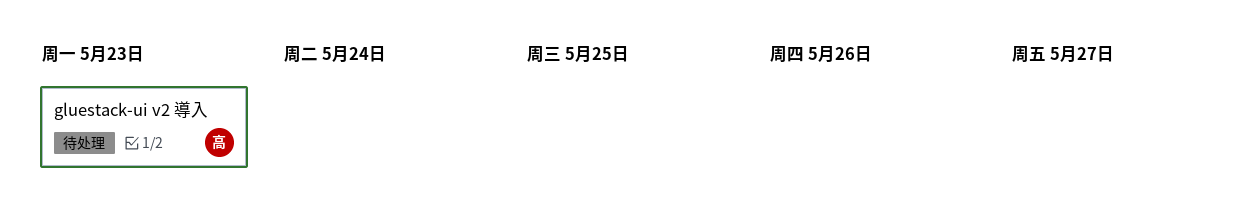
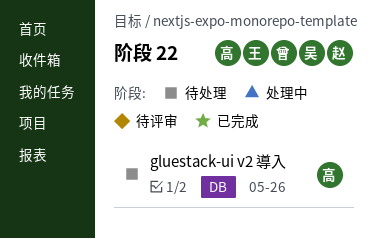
gluestack-ui v2 導入, due: May 23 -> May 26

